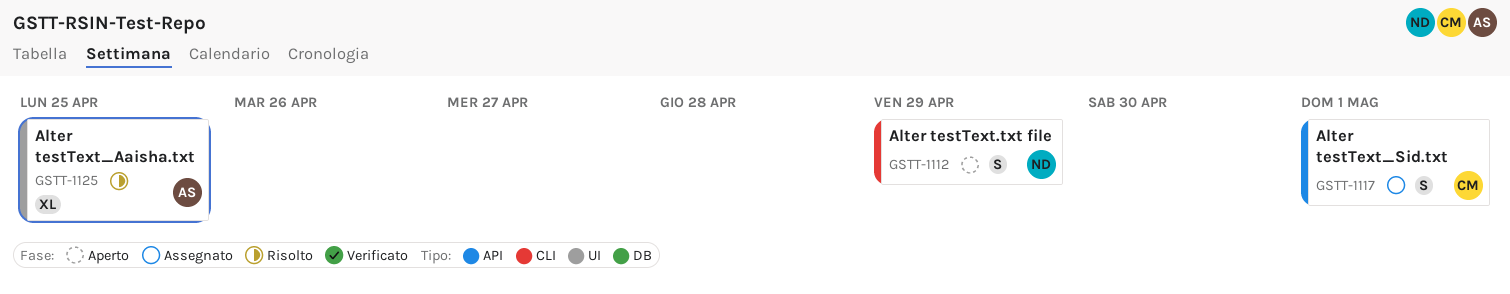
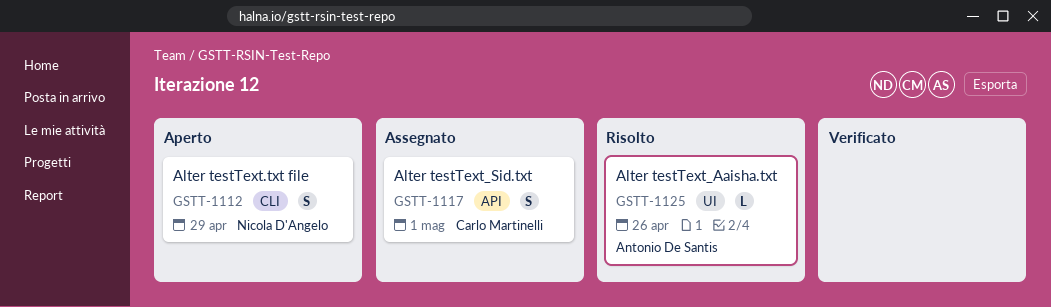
GSTT-1125, estimate: XL -> L
GSTT-1125, due: Apr 25 -> Apr 26

